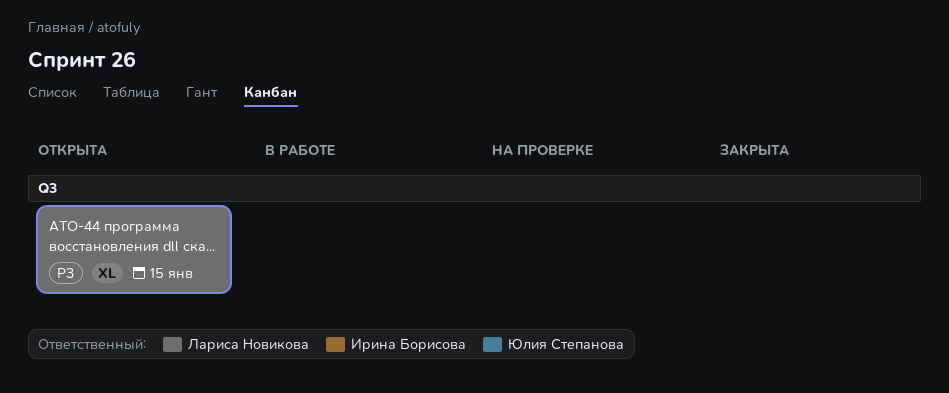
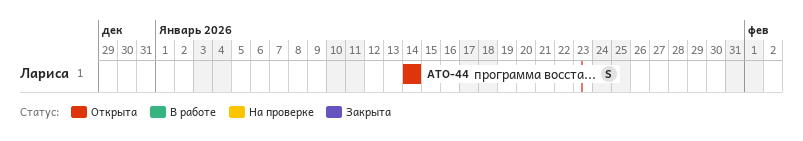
ATO-44, estimate: XL -> S
ATO-44, due: Jan 15 -> Jan 14

